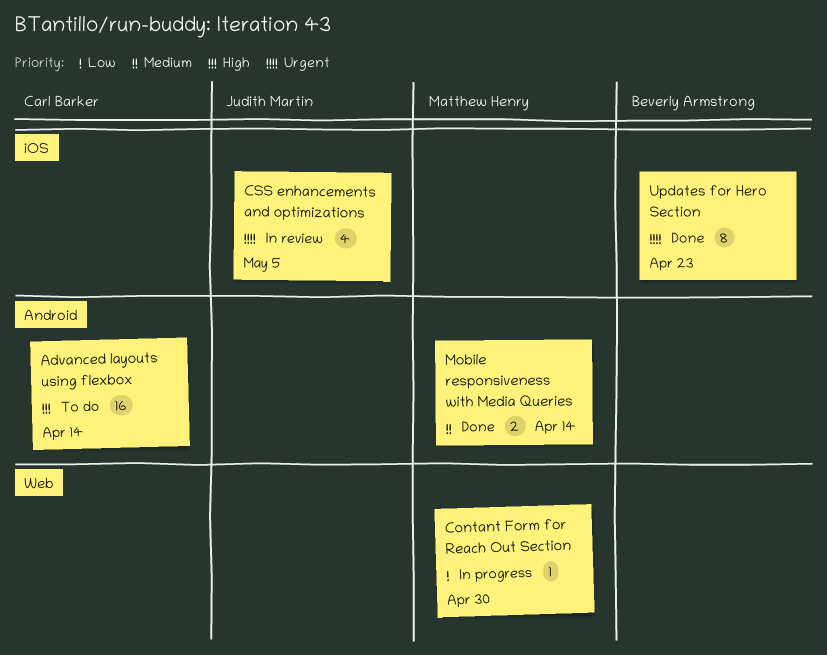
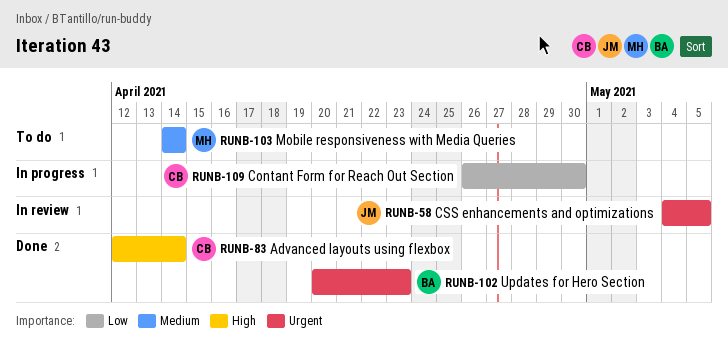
Advanced layouts using flexbox, status: To do -> Done
Contant Form for Reach Out Section, owner: Matthew Henry -> Carl Barker
Mobile responsiveness with Media Queries, status: Done -> To do

